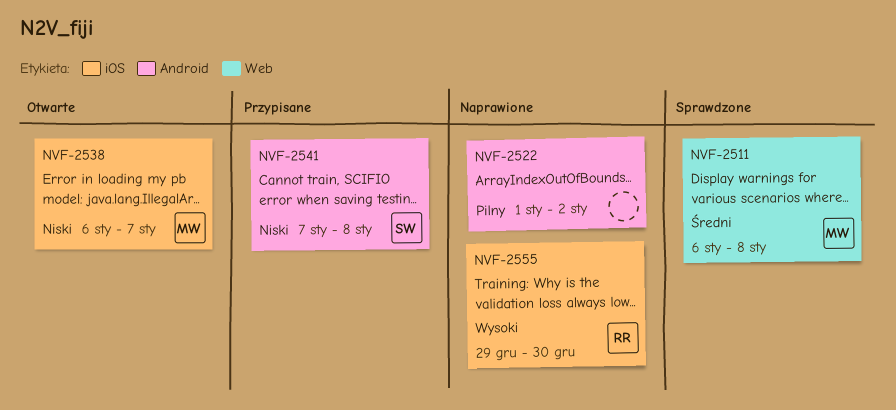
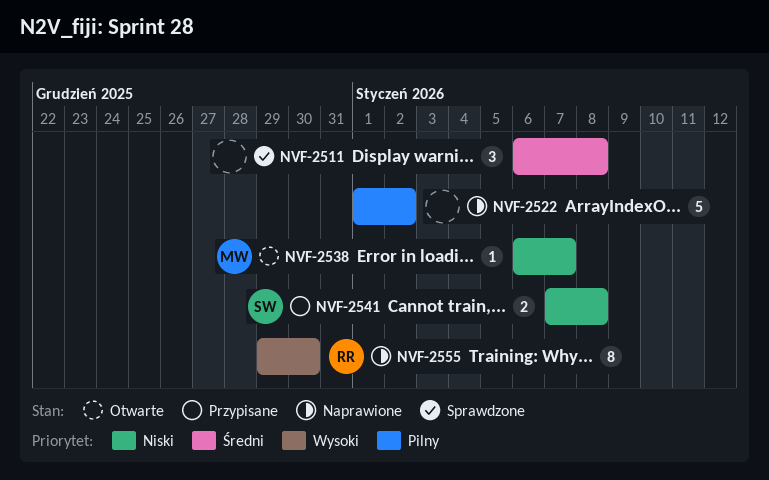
NVF-2511, owner: MW -> none

